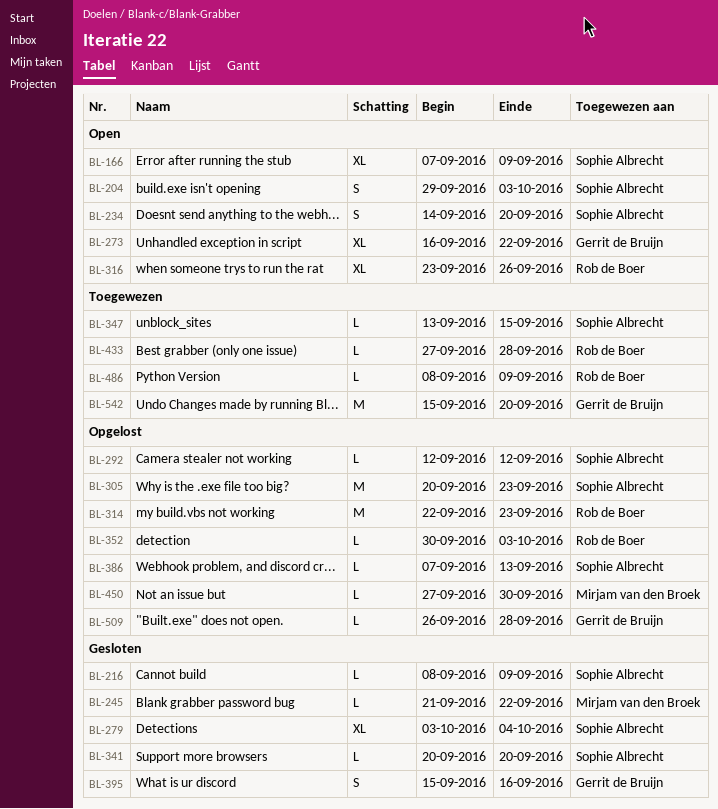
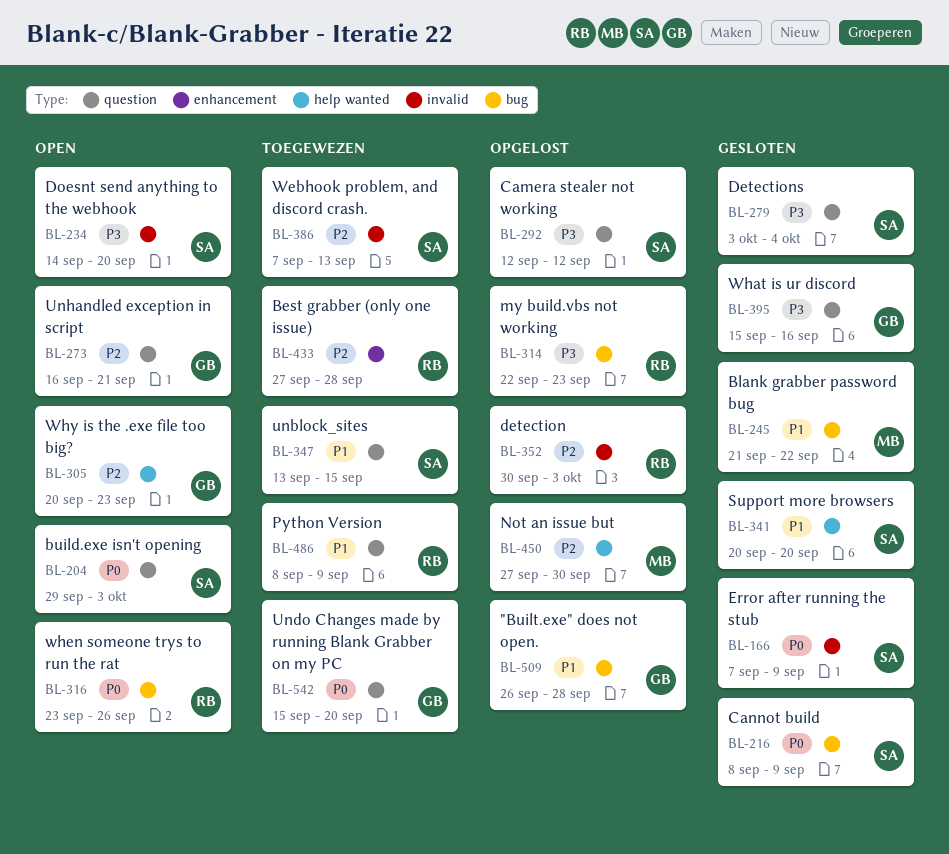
BL-166, status: Open -> Gesloten
BL-273, due: Sep 22 -> Sep 21
BL-305, status: Opgelost -> Open
BL-305, owner: Sophie Albrecht -> Gerrit de Bruijn
BL-386, status: Opgelost -> Toegewezen

